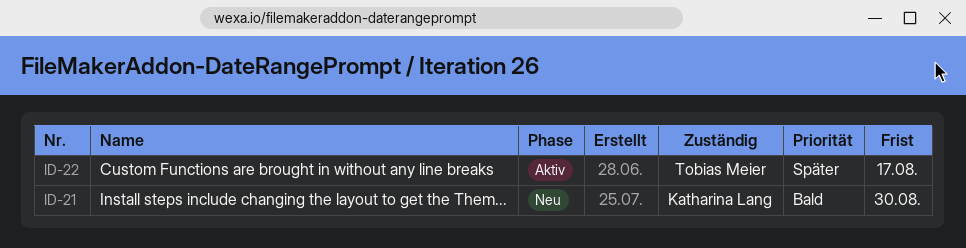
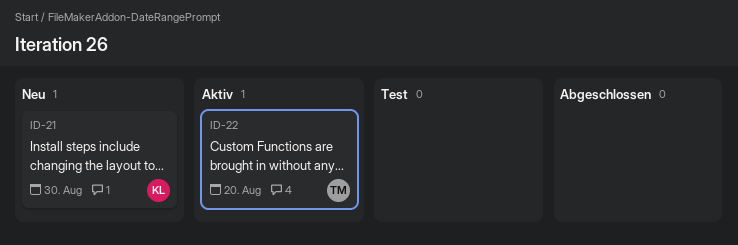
ID-22, due: Aug 17 -> Aug 20

